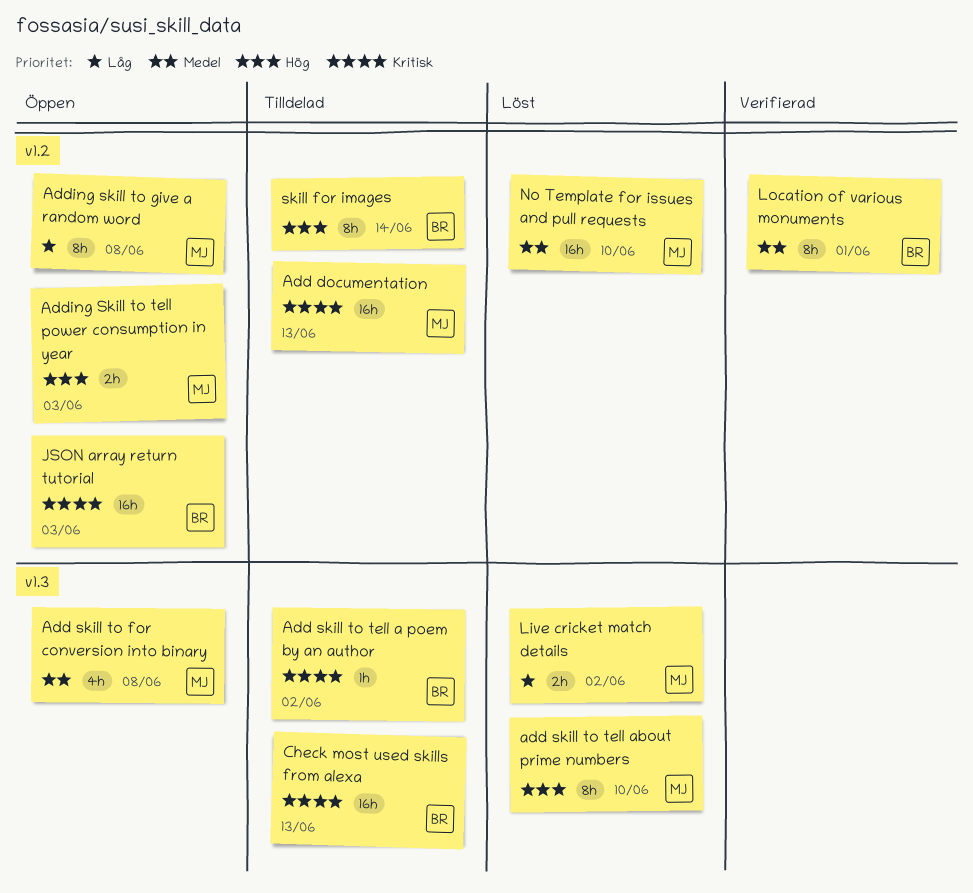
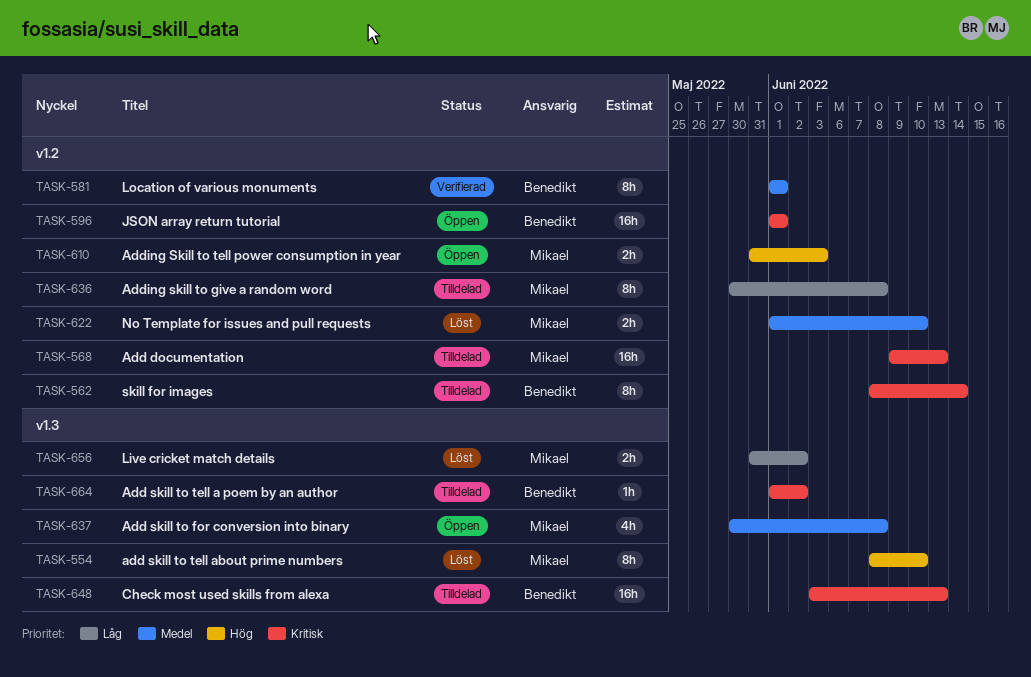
Adding skill to give a random word, status: Öppen -> Tilldelad
JSON array return tutorial, due: Jun 3 -> Jun 1
No Template for issues and pull requests, estimate: 16h -> 2h
skill for images, priority: Hög -> Kritisk

